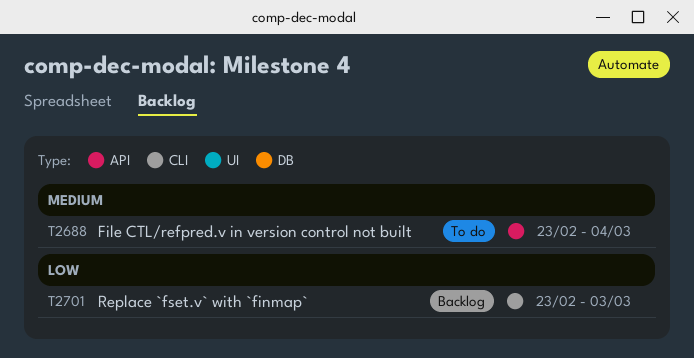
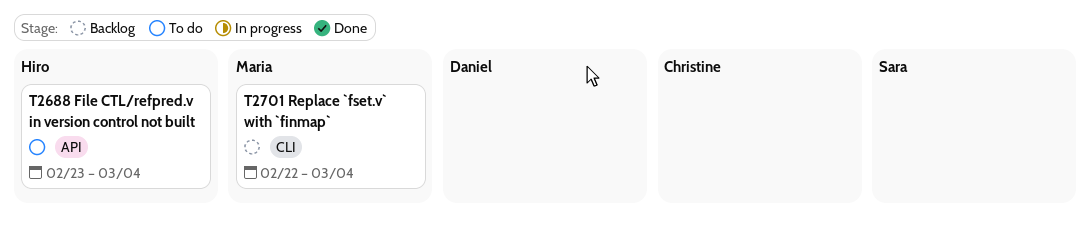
T2701, start: Feb 23 -> Feb 22
T2701, due: Mar 3 -> Mar 4

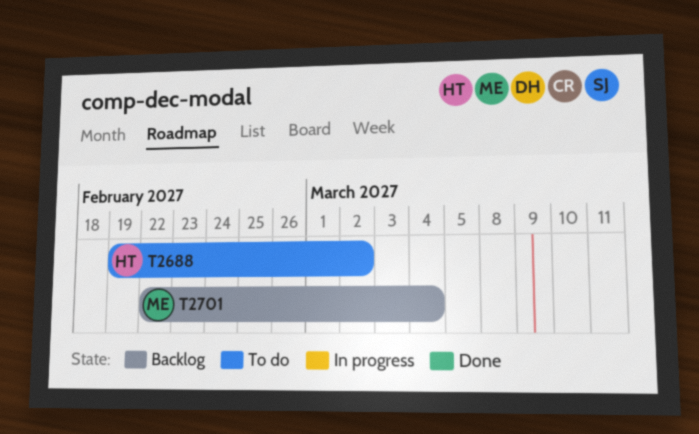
T2688, start: Feb 23 -> Feb 19
T2688, due: Mar 4 -> Mar 2

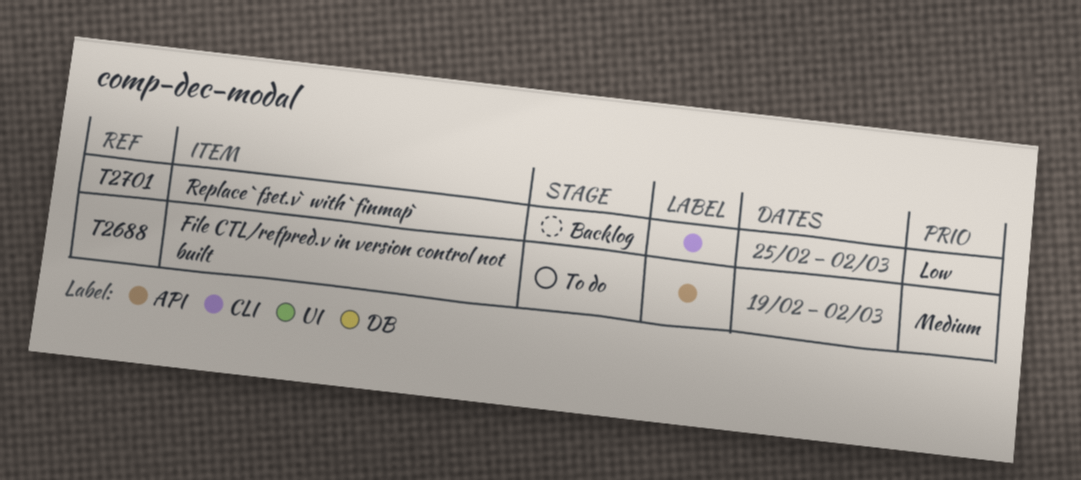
T2701, start: Feb 22 -> Feb 25
T2701, due: Mar 4 -> Mar 2

